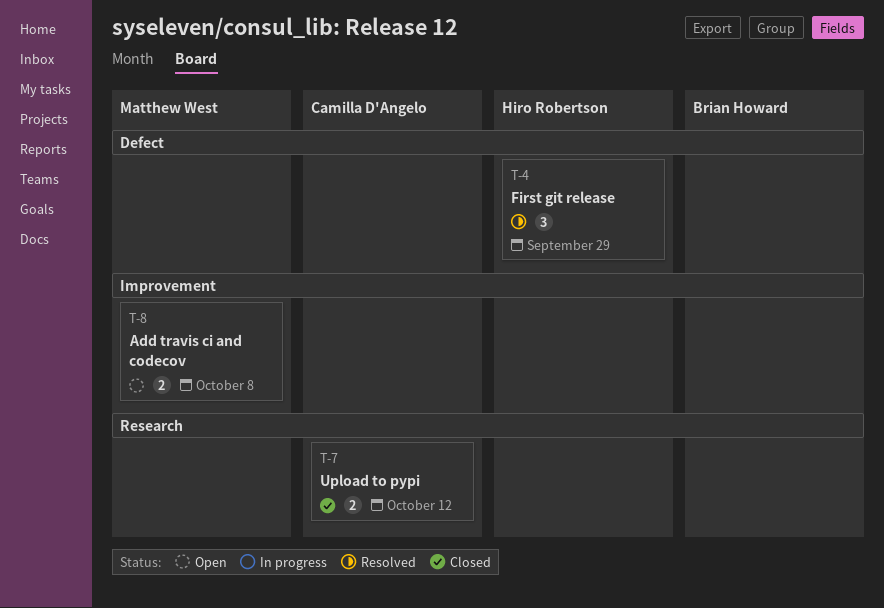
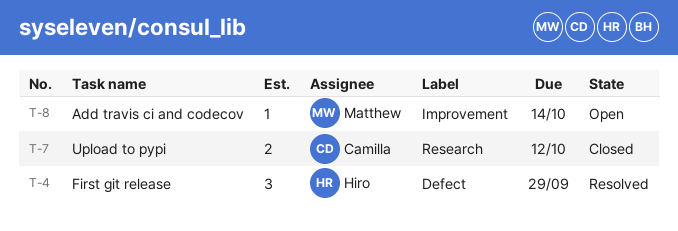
T-8, estimate: 2 -> 1
T-8, due: Oct 8 -> Oct 14

